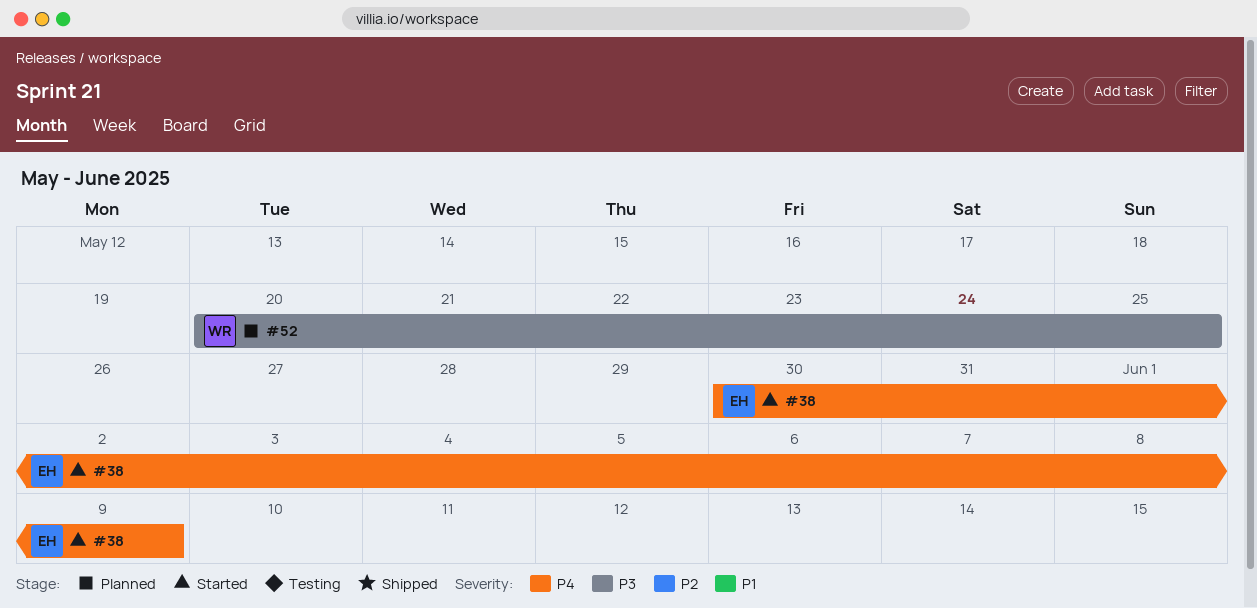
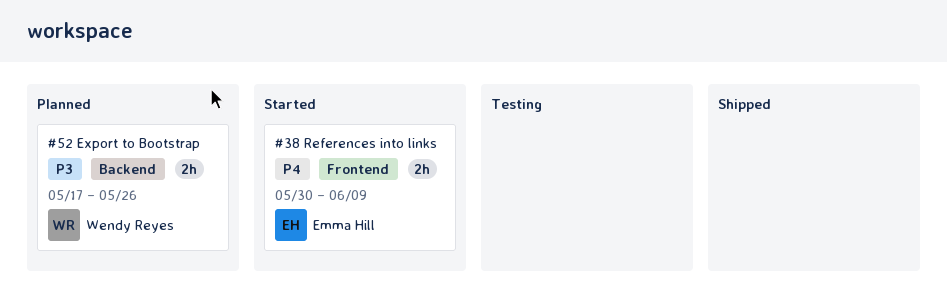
#52, start: May 20 -> May 17
#52, due: May 25 -> May 26

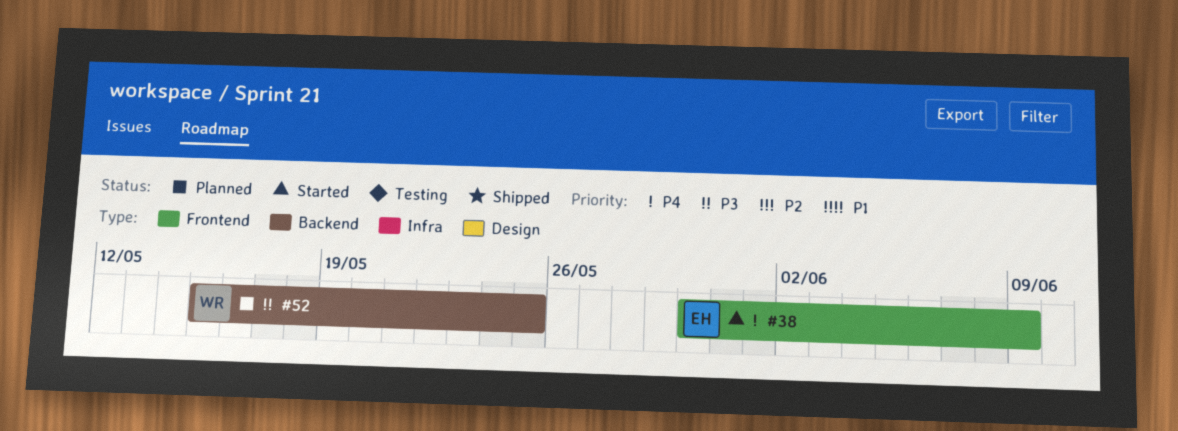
#52, start: May 17 -> May 15
#52, due: May 26 -> May 25

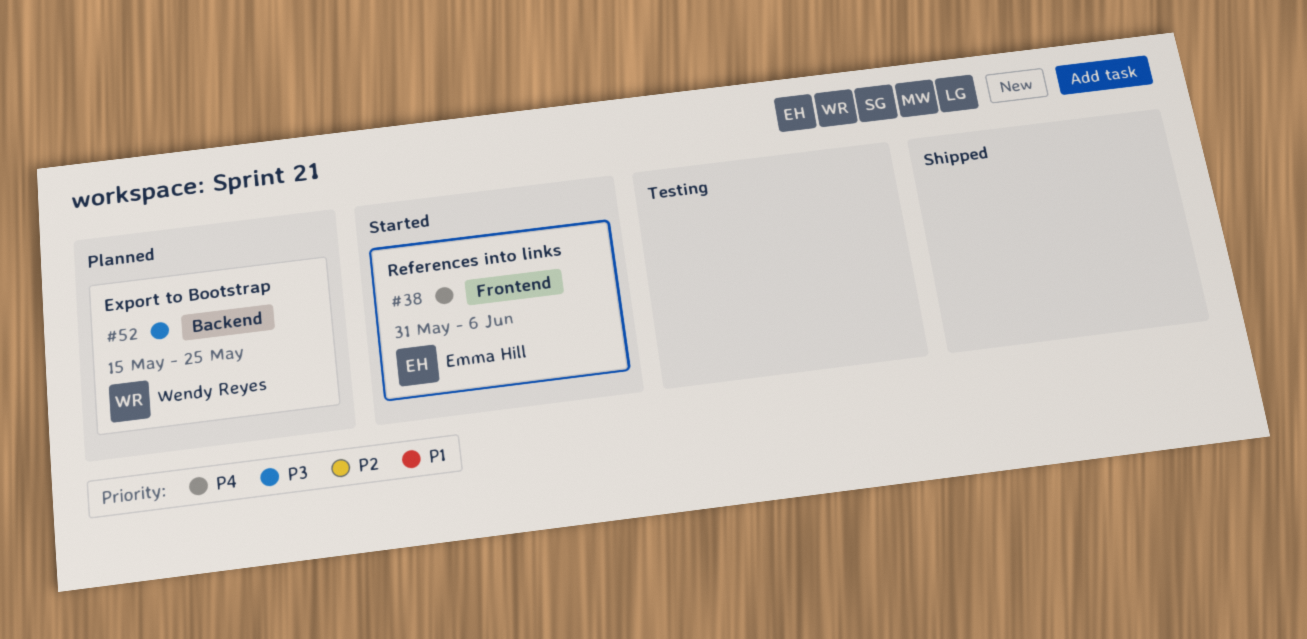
#38, start: May 30 -> May 31
#38, due: Jun 9 -> Jun 6

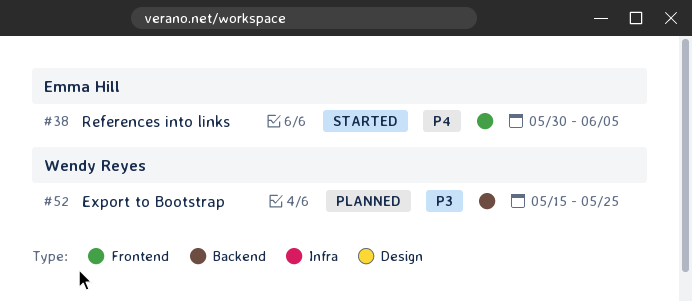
#38, start: May 31 -> May 30
#38, due: Jun 6 -> Jun 5

